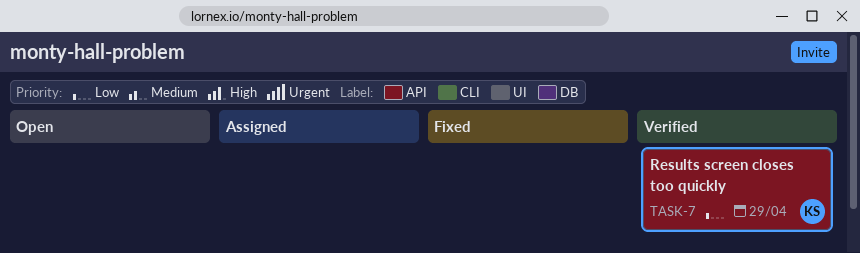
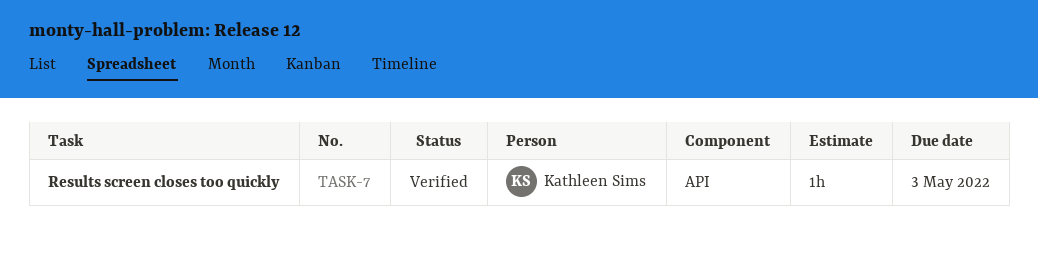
TASK-7, due: Apr 29 -> May 3

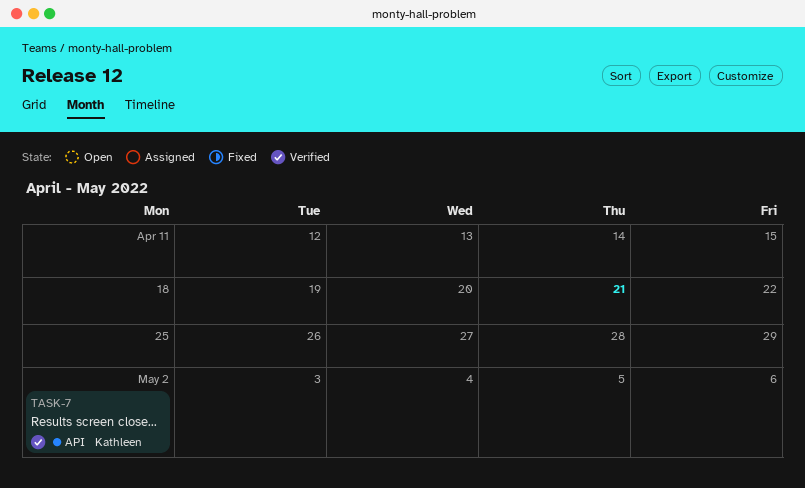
TASK-7, due: May 3 -> May 2

